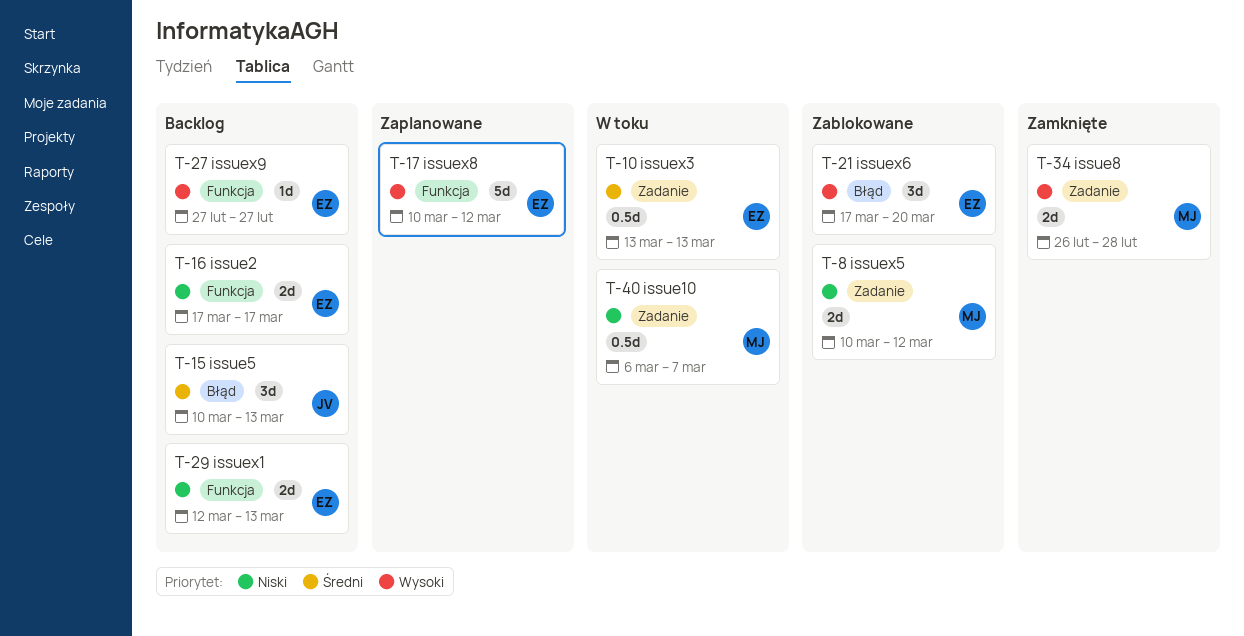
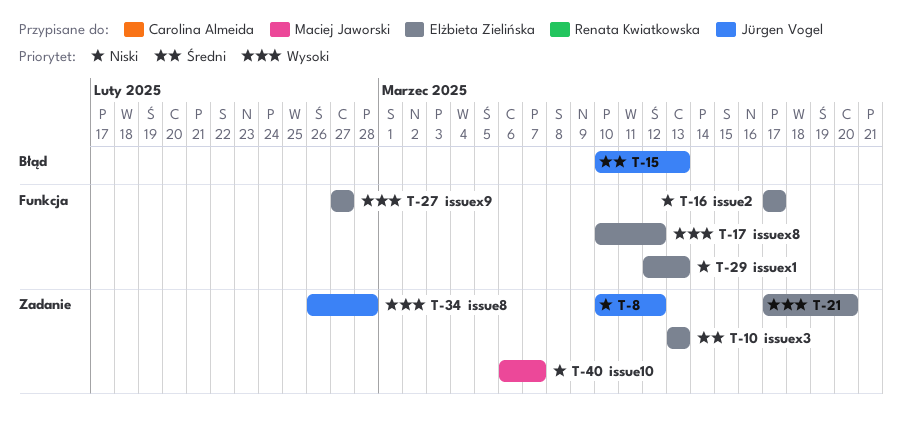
T-8, owner: Maciej Jaworski -> Jürgen Vogel
T-21, label: Błąd -> Zadanie
T-34, owner: Maciej Jaworski -> Jürgen Vogel

